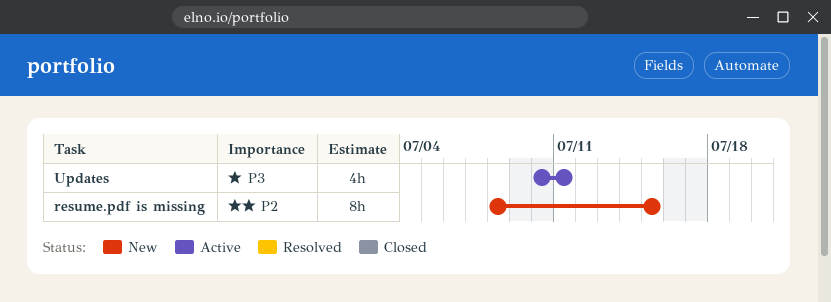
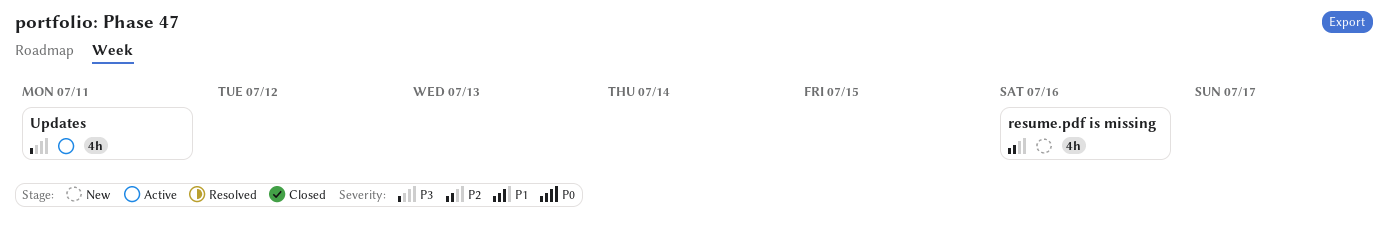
resume.pdf is missing, estimate: 8h -> 4h
resume.pdf is missing, due: Jul 15 -> Jul 16

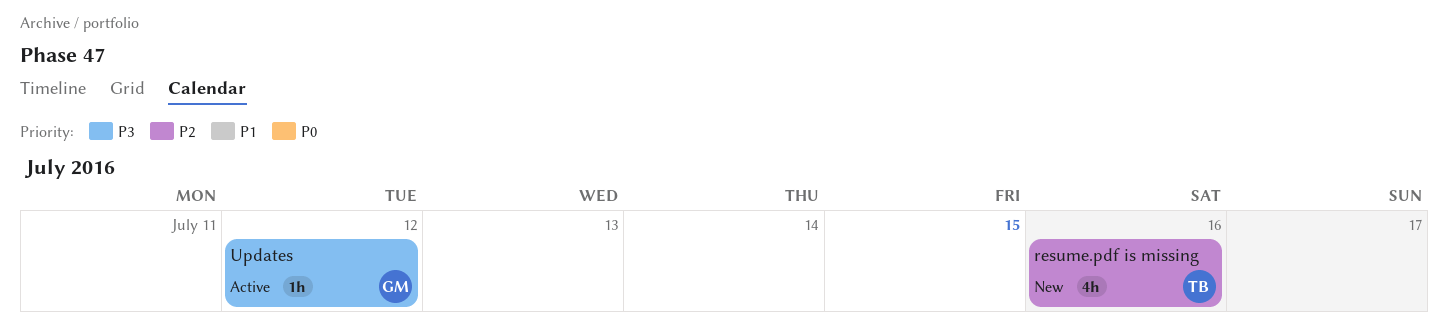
Updates, estimate: 4h -> 1h
Updates, due: Jul 11 -> Jul 12

